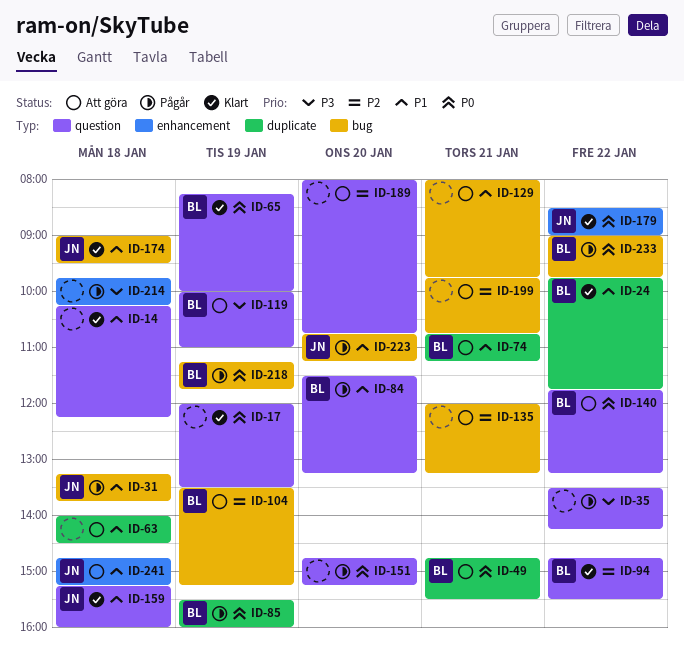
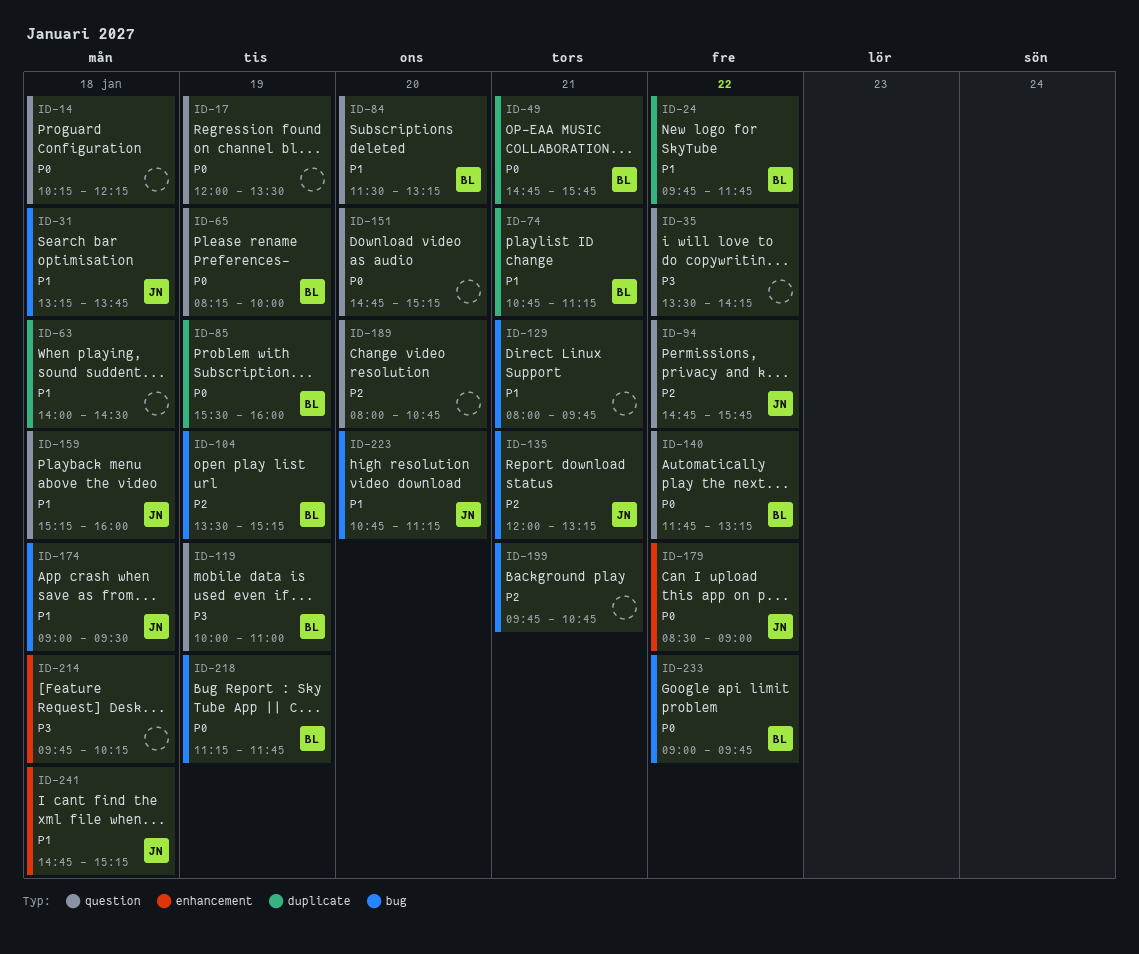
ID-14, priority: P1 -> P0
ID-49, ends: 15:30 -> 15:45
ID-94, owner: BL -> JN
ID-94, ends: 15:30 -> 15:45
ID-135, owner: none -> JN

